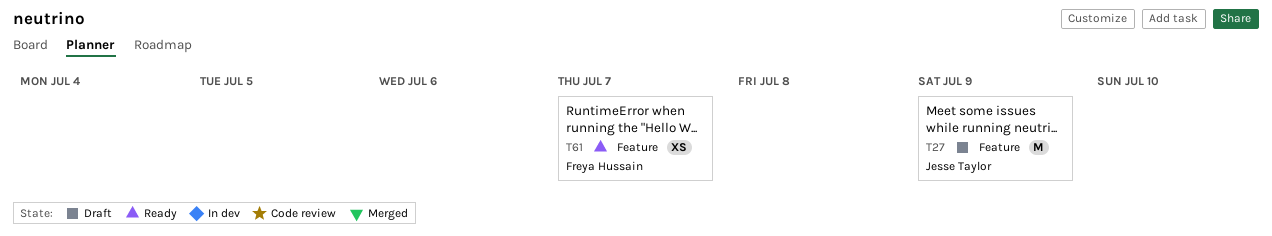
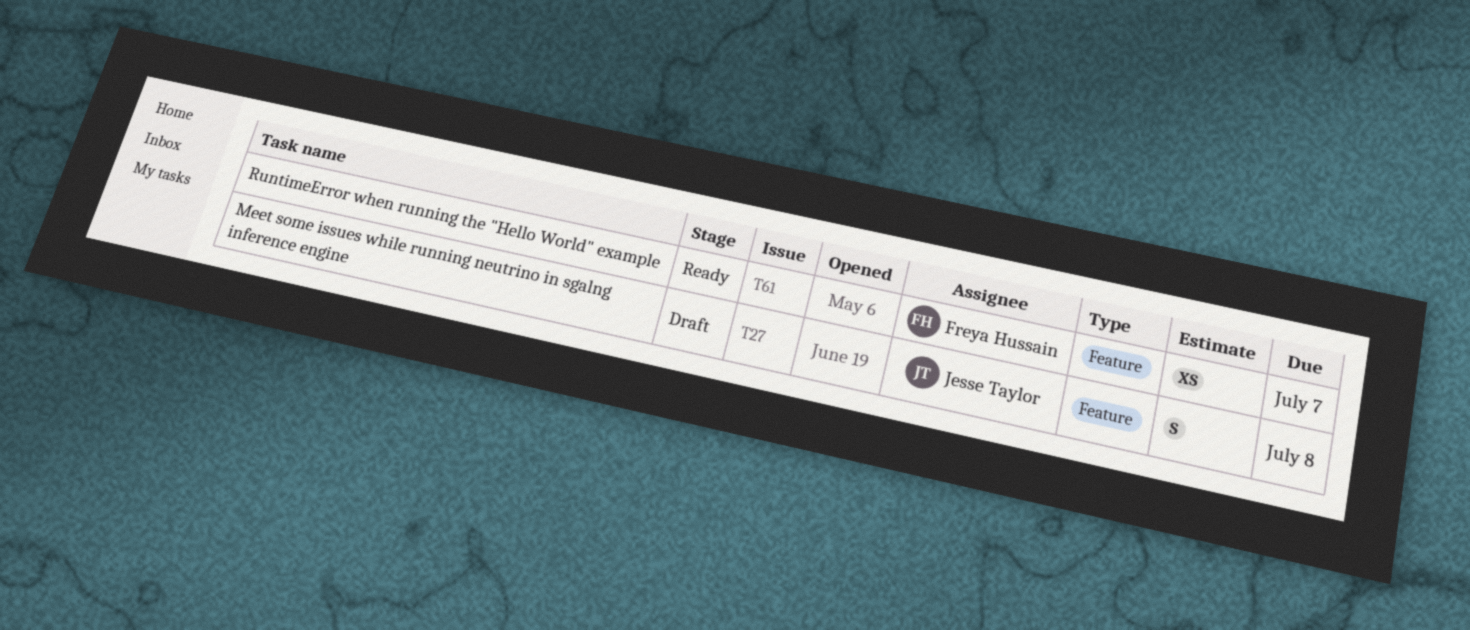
T27, estimate: M -> S
T27, due: Jul 9 -> Jul 8

